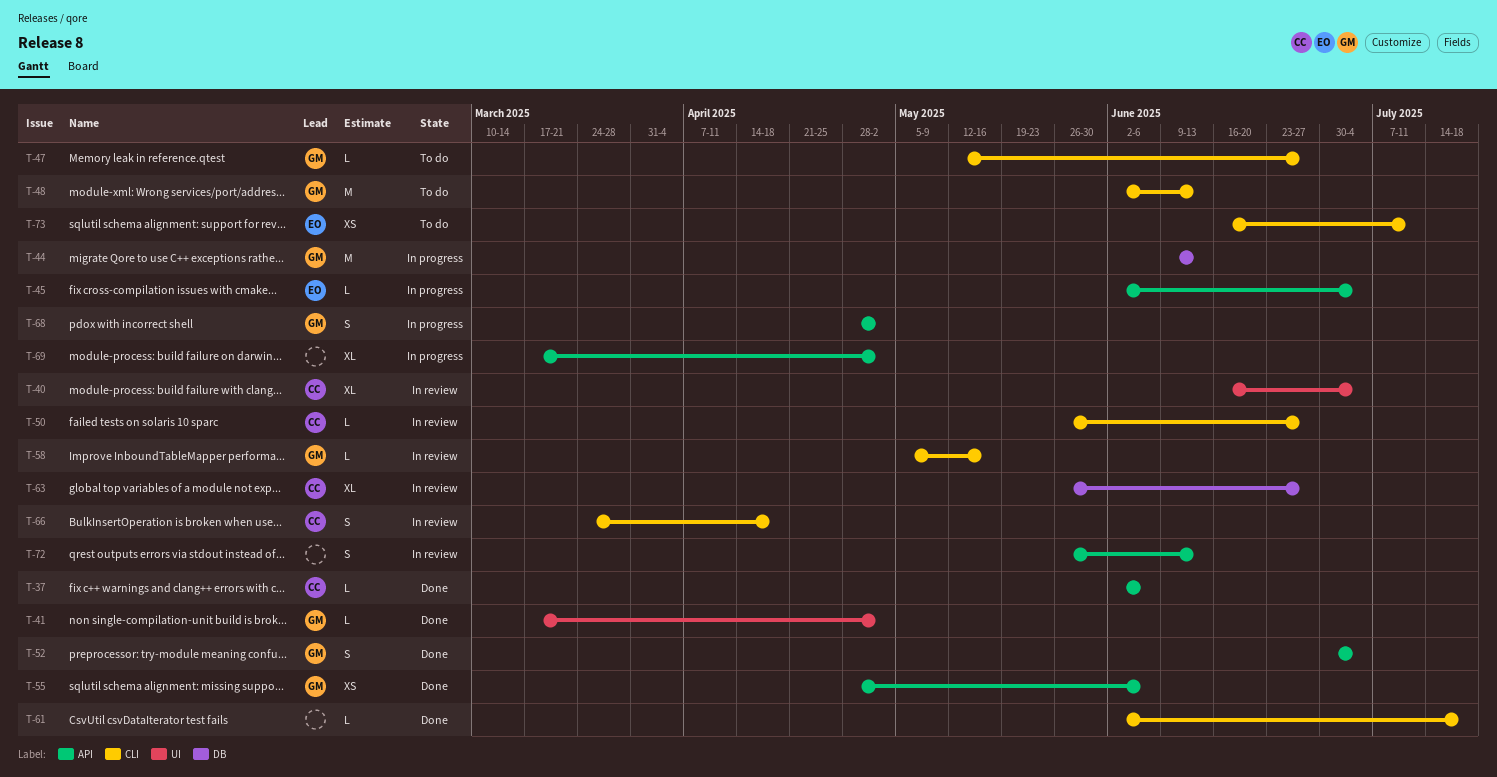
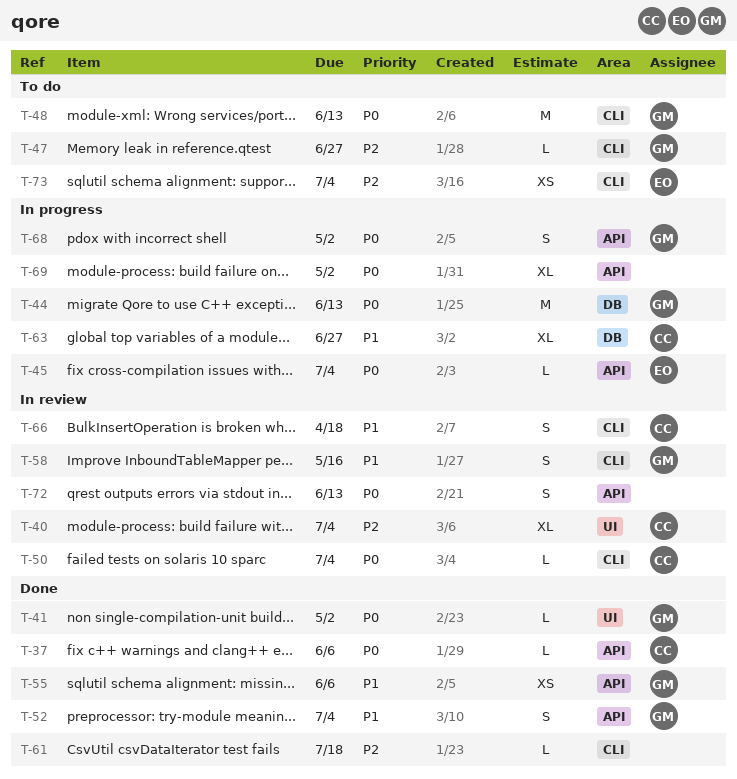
T-50, due: Jun 27 -> Jul 4
T-58, estimate: L -> S
T-63, status: In review -> In progress
T-73, due: Jul 11 -> Jul 4

